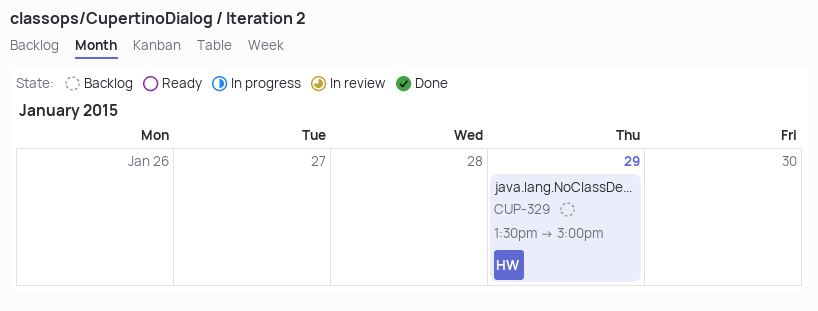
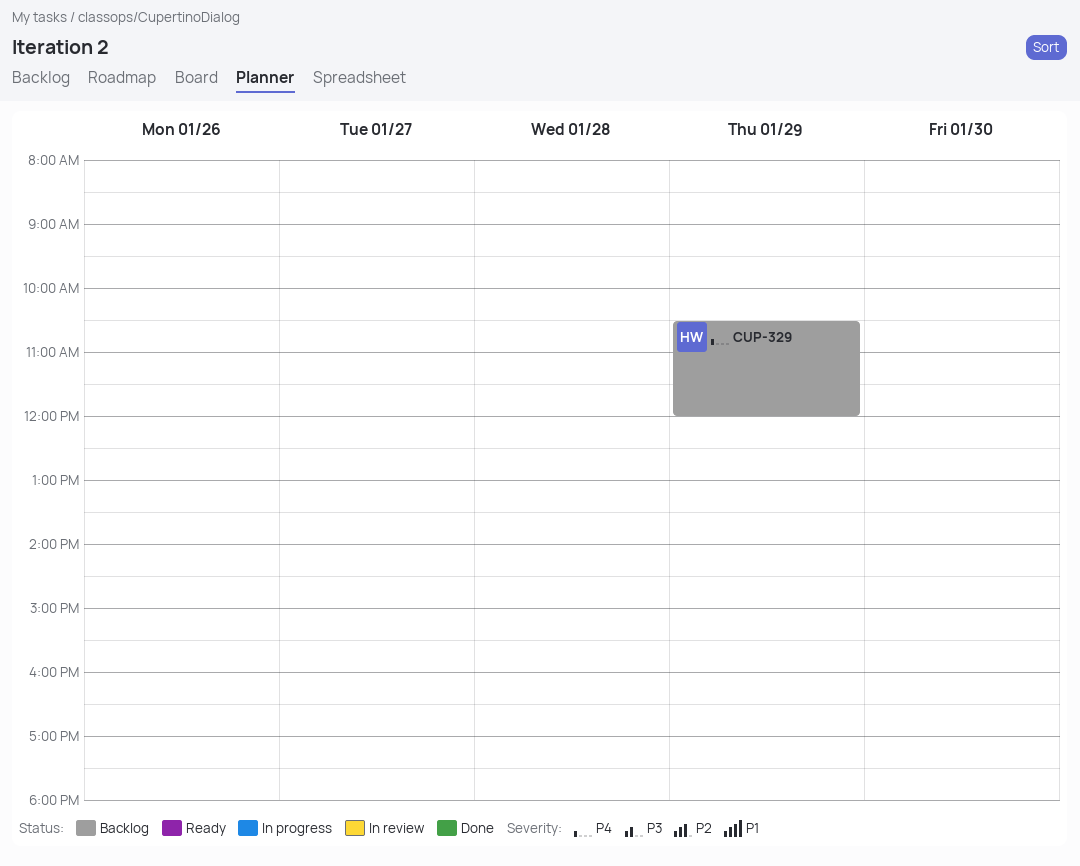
CUP-329, begins: 13:30 -> 10:30
CUP-329, ends: 15:00 -> 12:00

